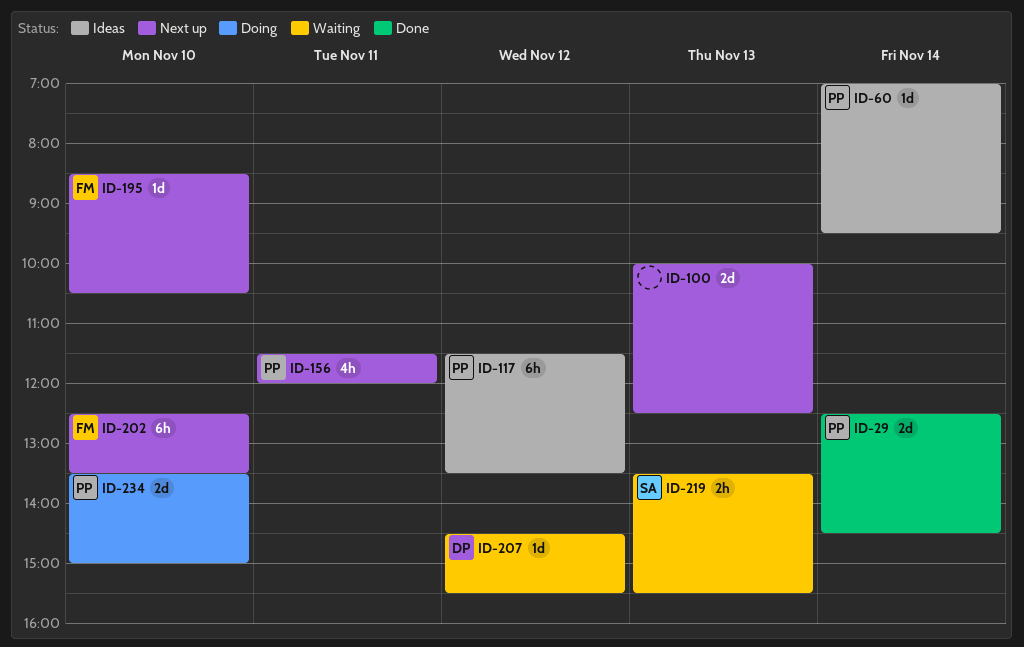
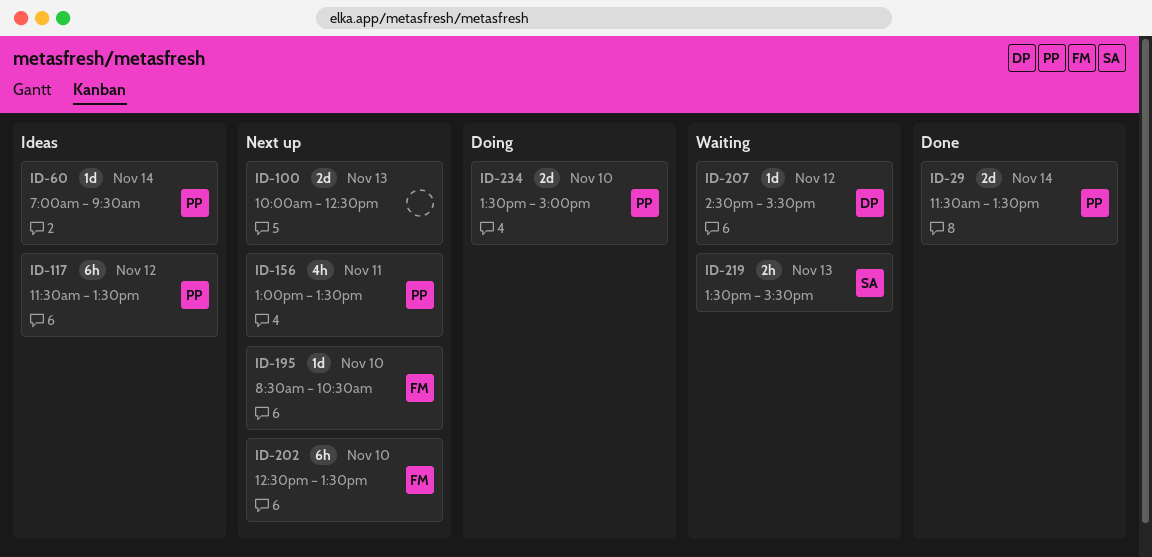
ID-29, begins: 12:30 -> 11:30
ID-29, ends: 14:30 -> 13:30
ID-156, begins: 11:30 -> 13:00
ID-156, ends: 12:00 -> 13:30

